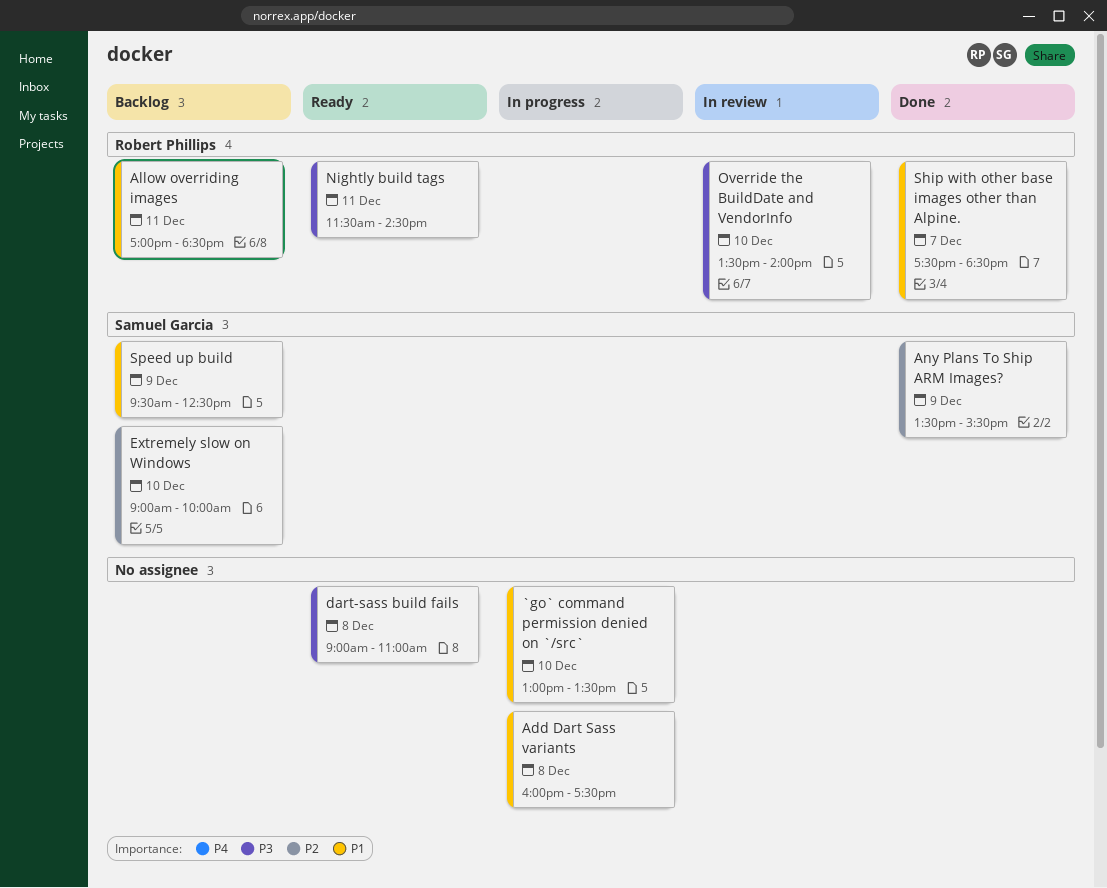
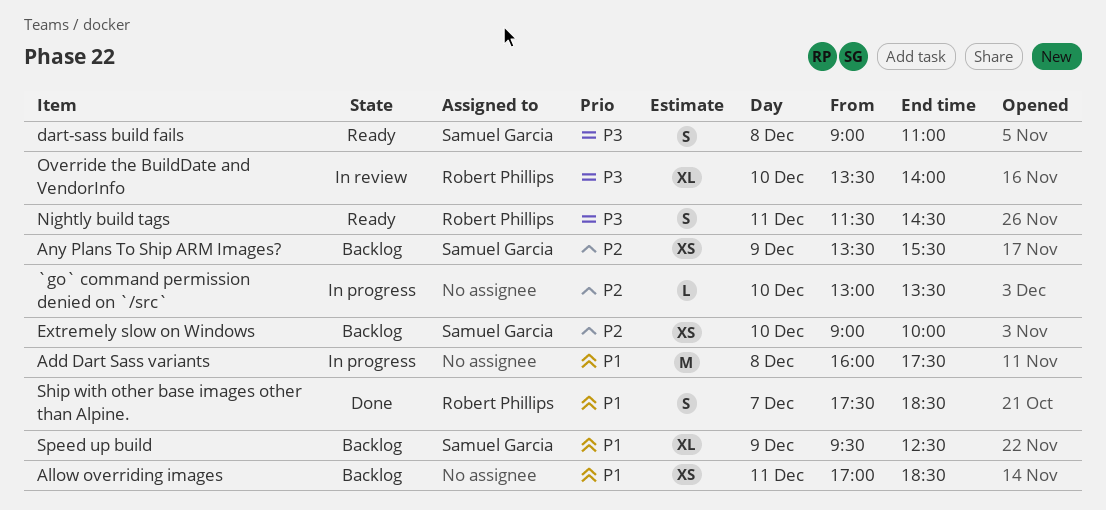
`go` command permission denied on `/src`, priority: P1 -> P2
Allow overriding images, owner: Robert Phillips -> none
Any Plans To Ship ARM Images?, status: Done -> Backlog
dart-sass build fails, owner: none -> Samuel Garcia

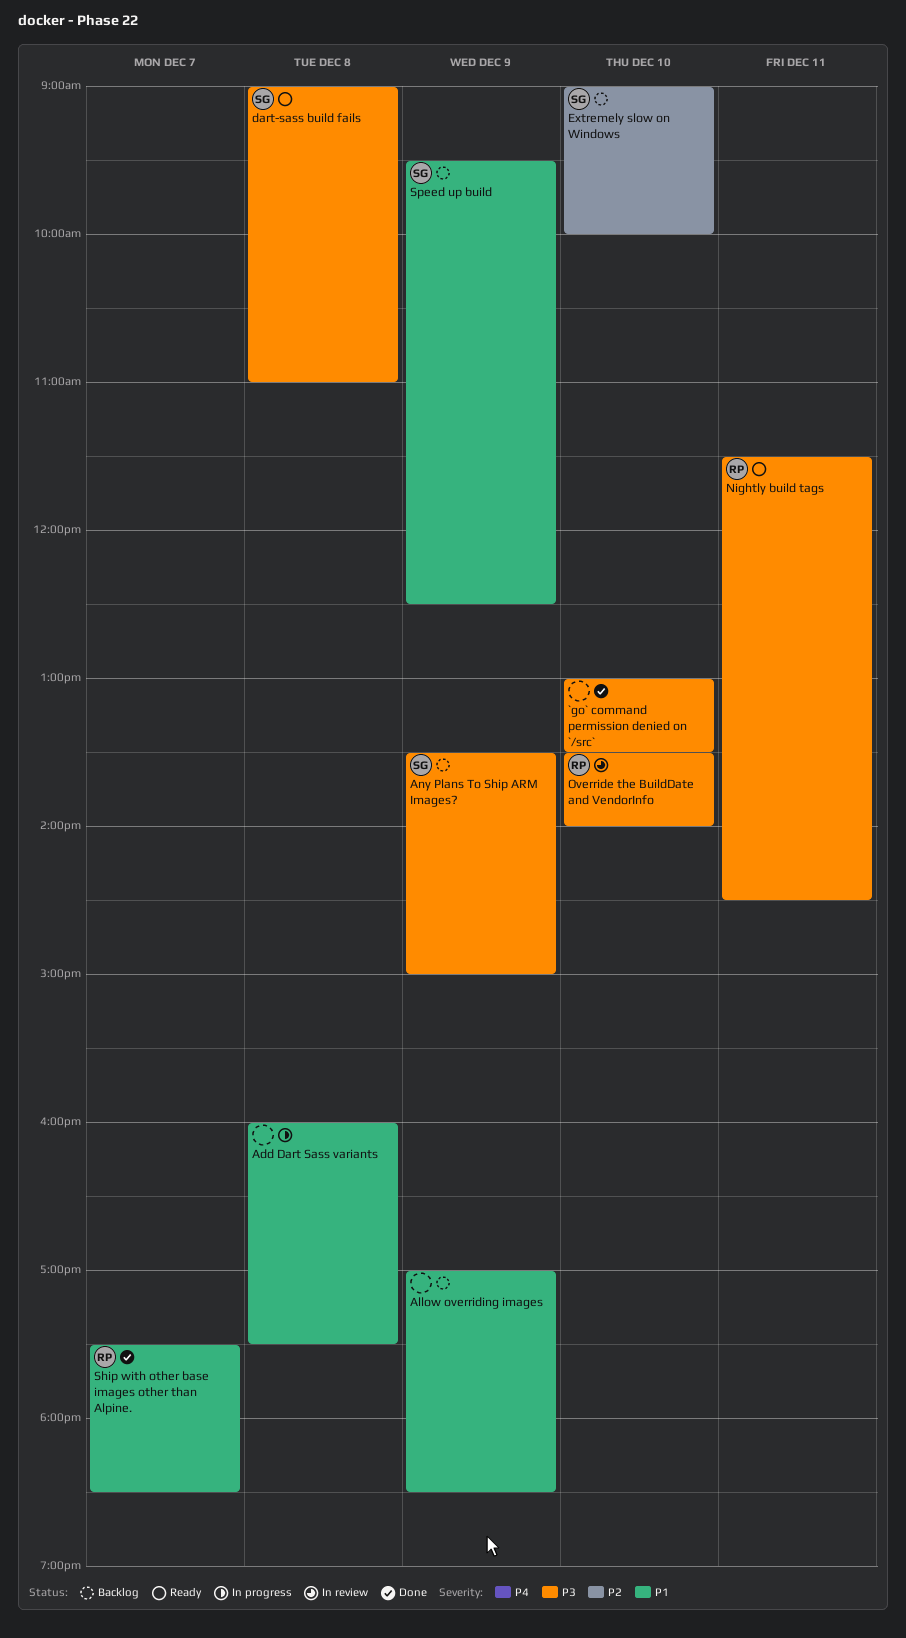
`go` command permission denied on `/src`, status: In progress -> Done
`go` command permission denied on `/src`, priority: P2 -> P3
Allow overriding images, day: Dec 11 -> Dec 9
Any Plans To Ship ARM Images?, priority: P2 -> P3
Any Plans To Ship ARM Images?, ends: 15:30 -> 15:00

